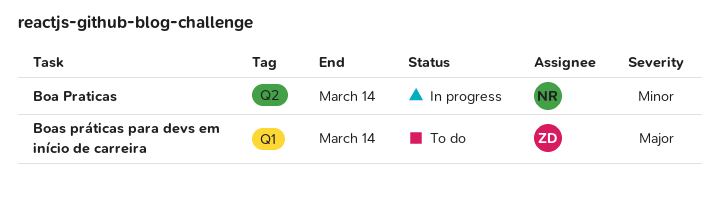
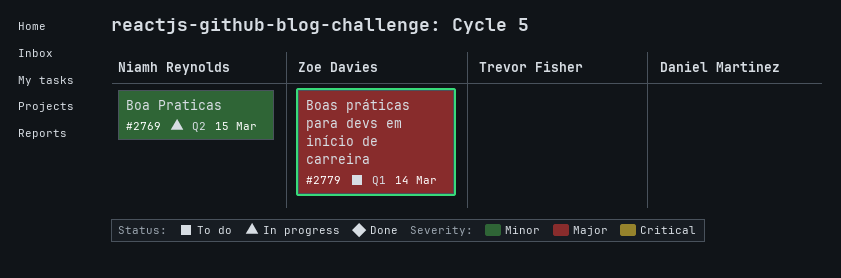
Boa Praticas, due: Mar 14 -> Mar 15

